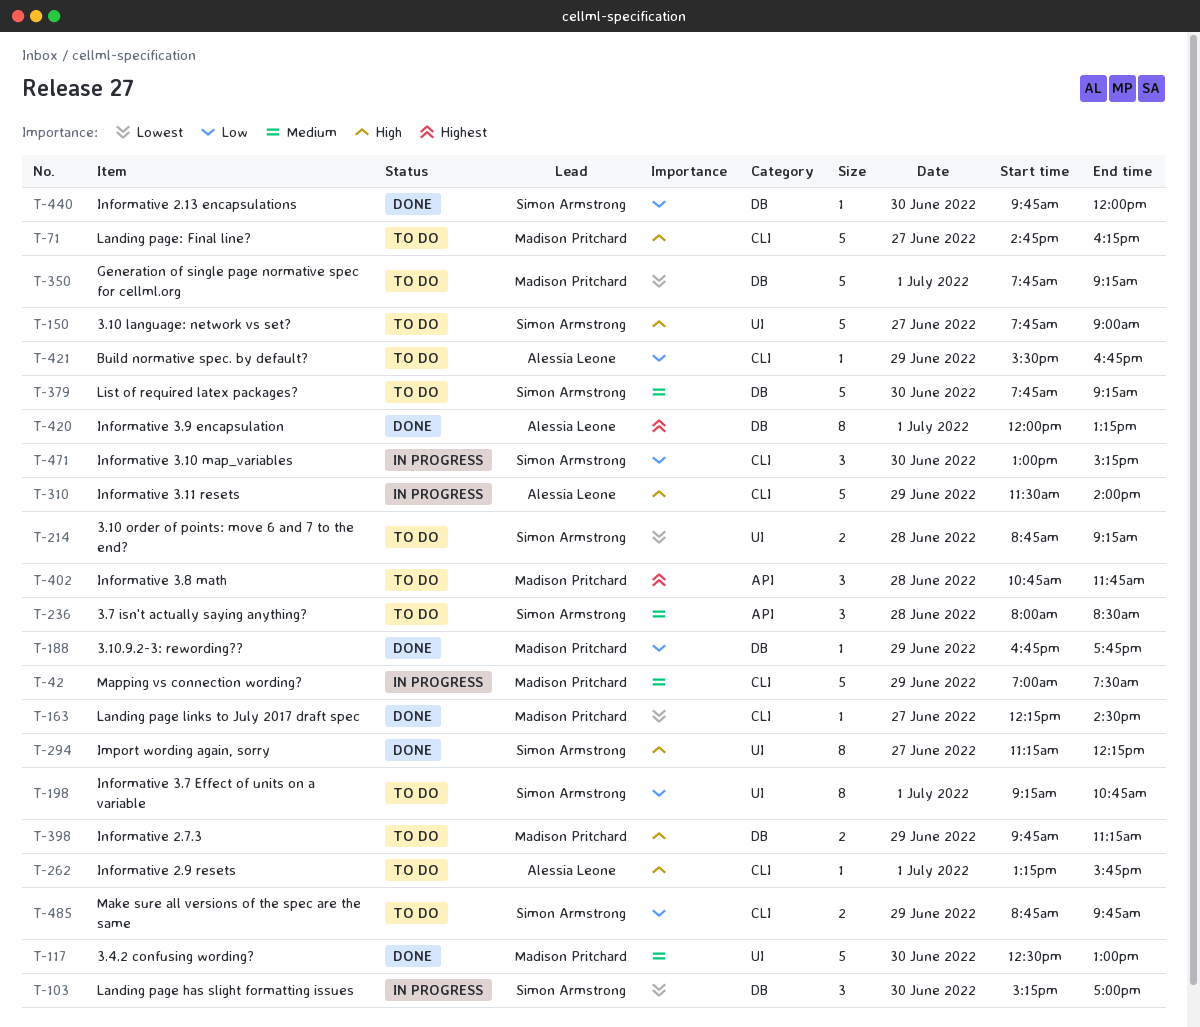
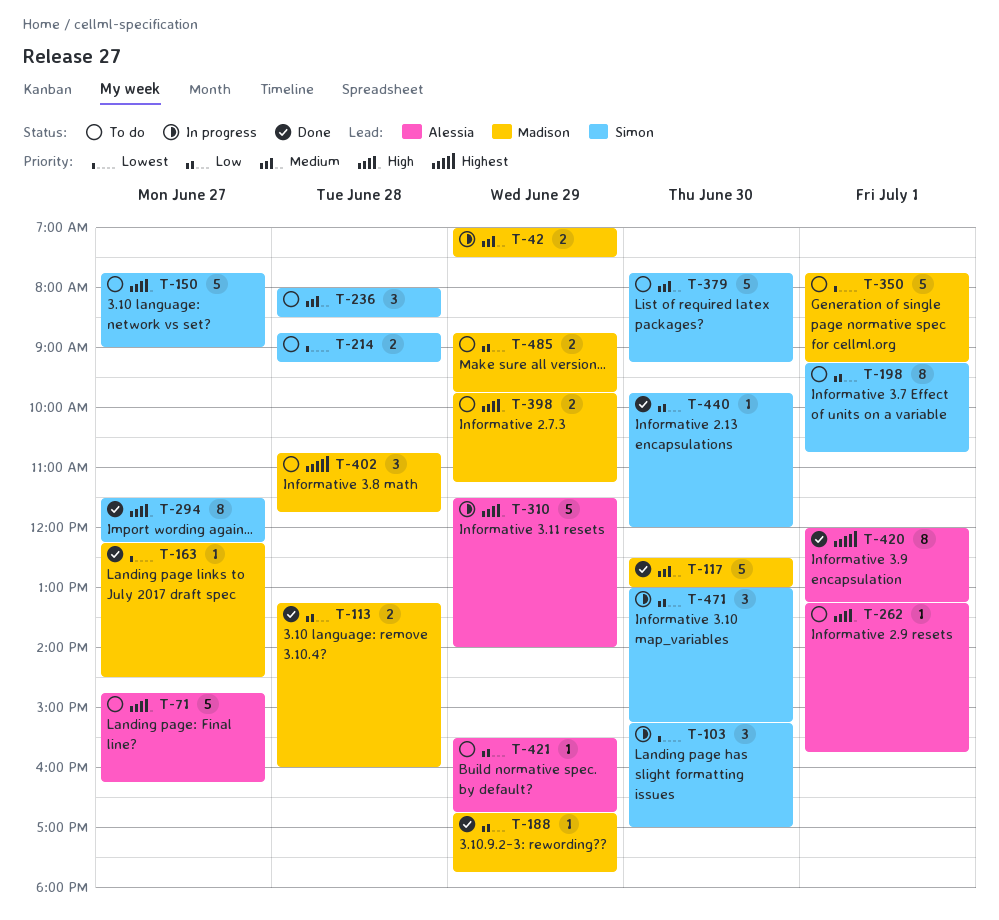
T-42, estimate: 5 -> 2
T-71, owner: Madison Pritchard -> Alessia Leone
T-113: none -> present
T-294, begins: 11:15 -> 11:30
T-485, owner: Simon Armstrong -> Madison Pritchard

